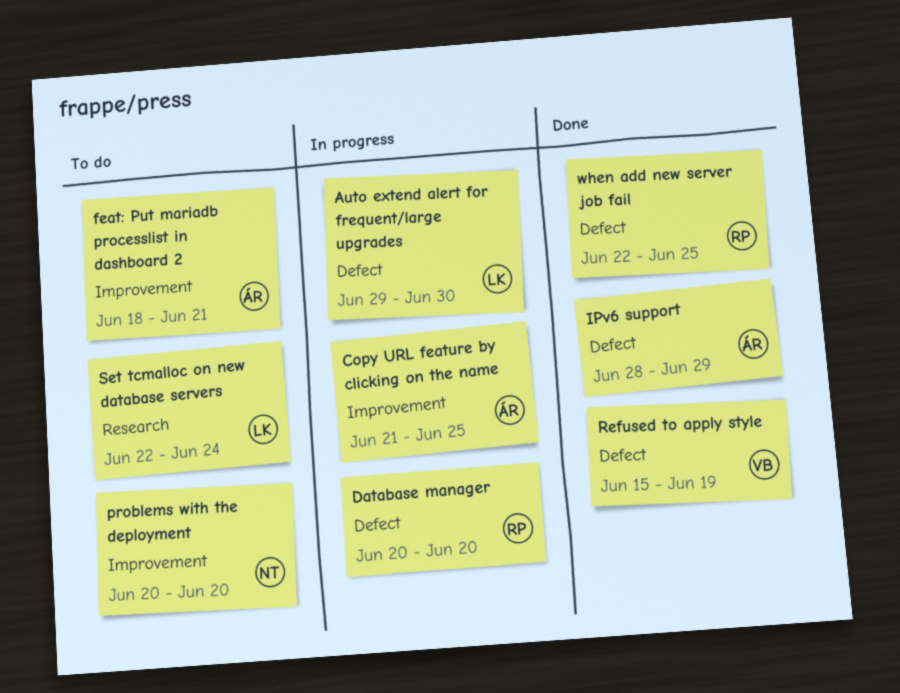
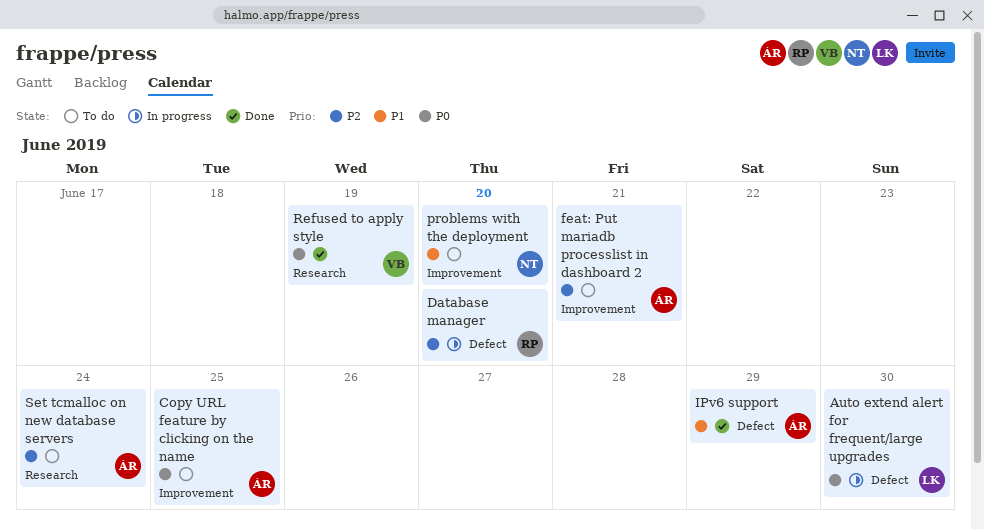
Copy URL feature by clicking on the name, status: In progress -> To do
Refused to apply style, label: Defect -> Research
Set tcmalloc on new database servers, owner: LK -> ÁR
when add new server job fail: present -> none

